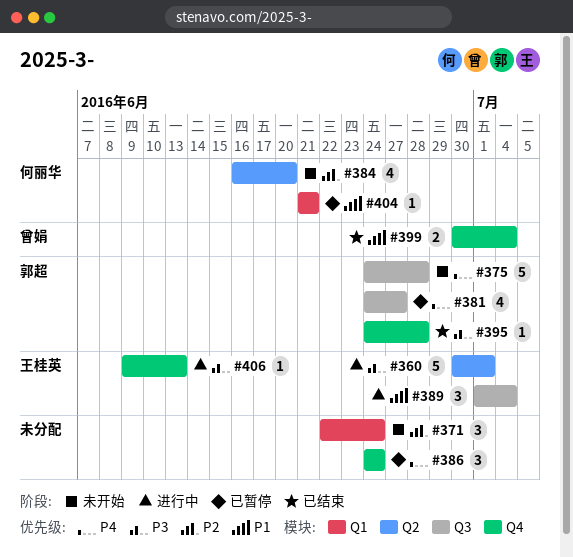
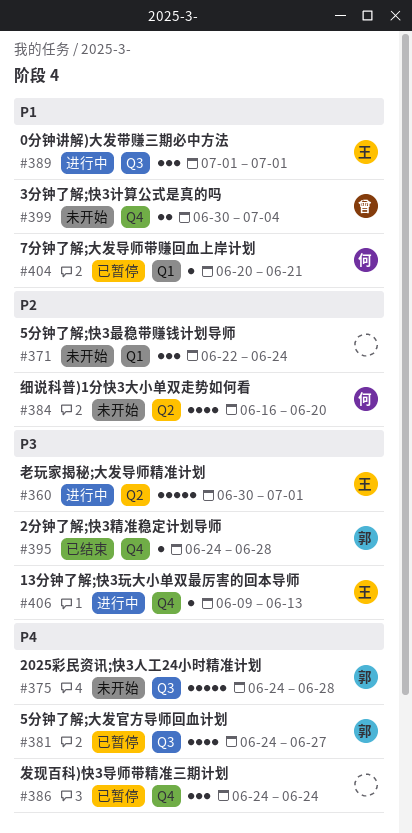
#389, due: Jul 4 -> Jul 1
#399, status: 已结束 -> 未开始
#404, start: Jun 21 -> Jun 20

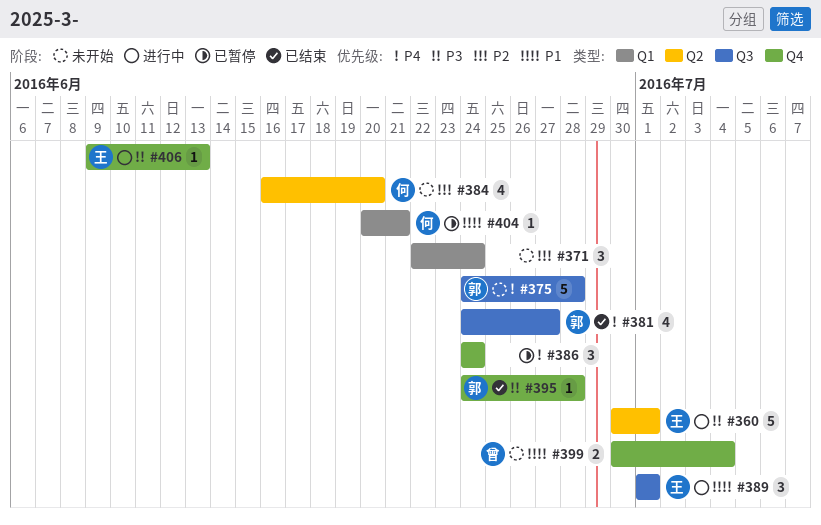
#381, status: 已暂停 -> 已结束

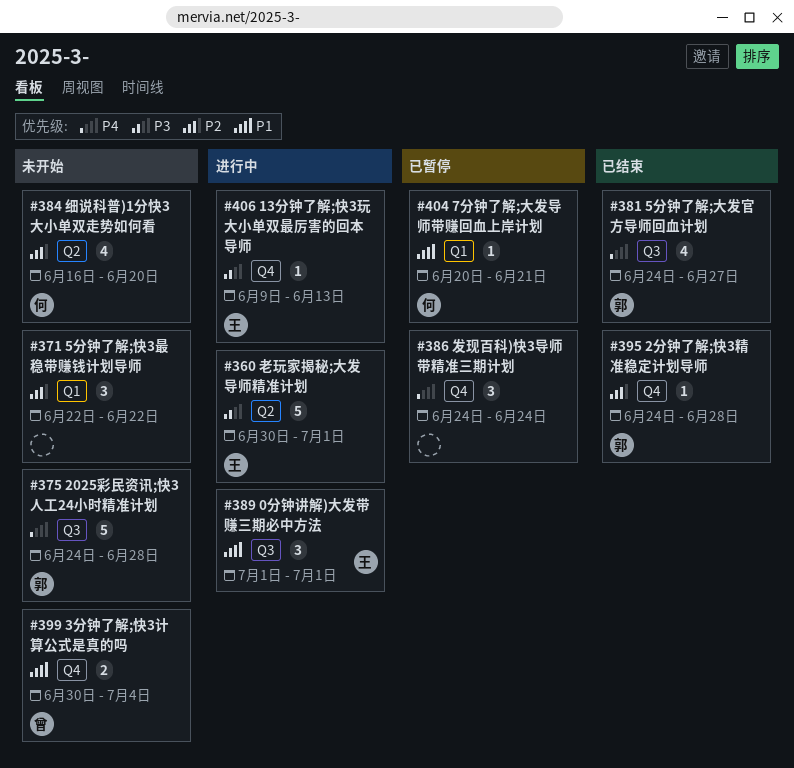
#371, due: Jun 24 -> Jun 22
#395, priority: P3 -> P2

